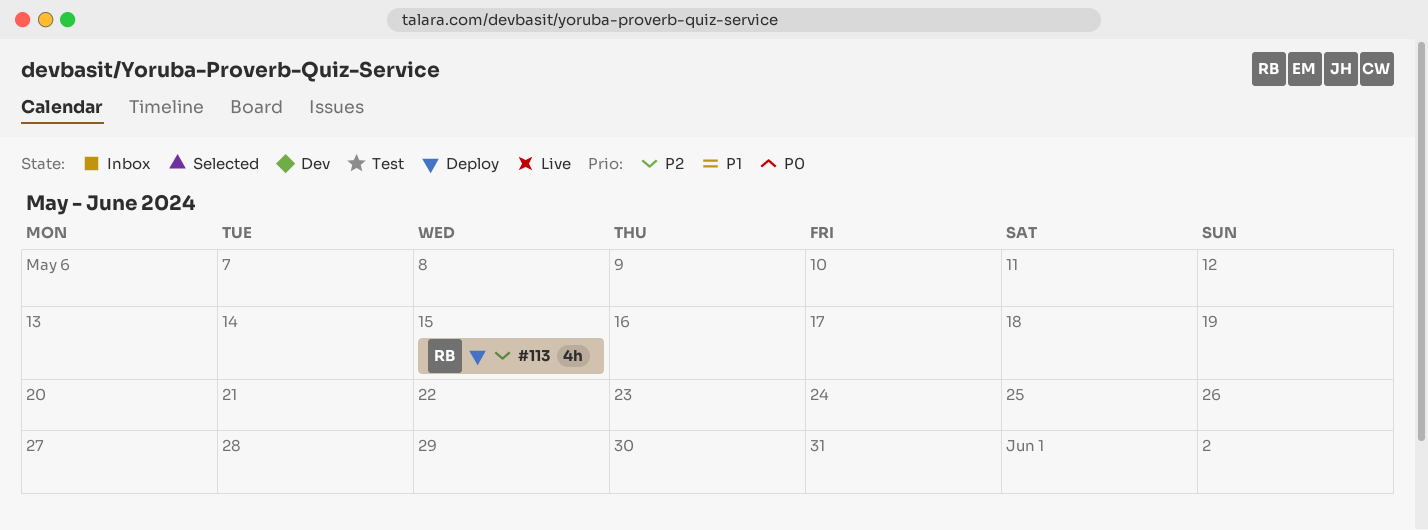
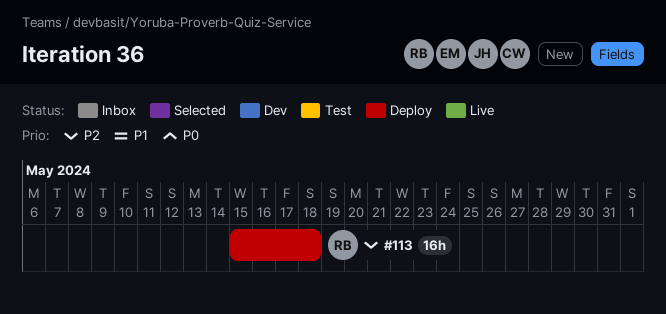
#113, estimate: 4h -> 16h
#113, due: May 15 -> May 18

